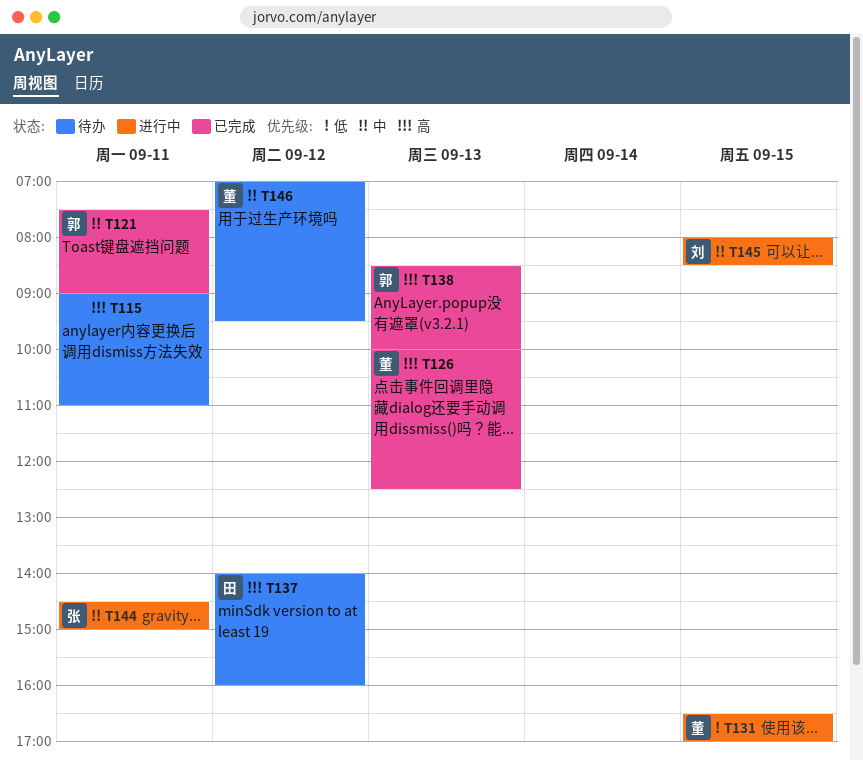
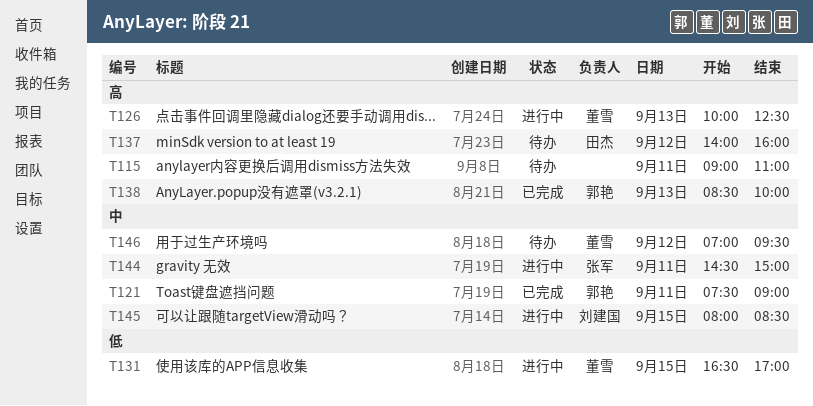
T126, status: 已完成 -> 进行中

